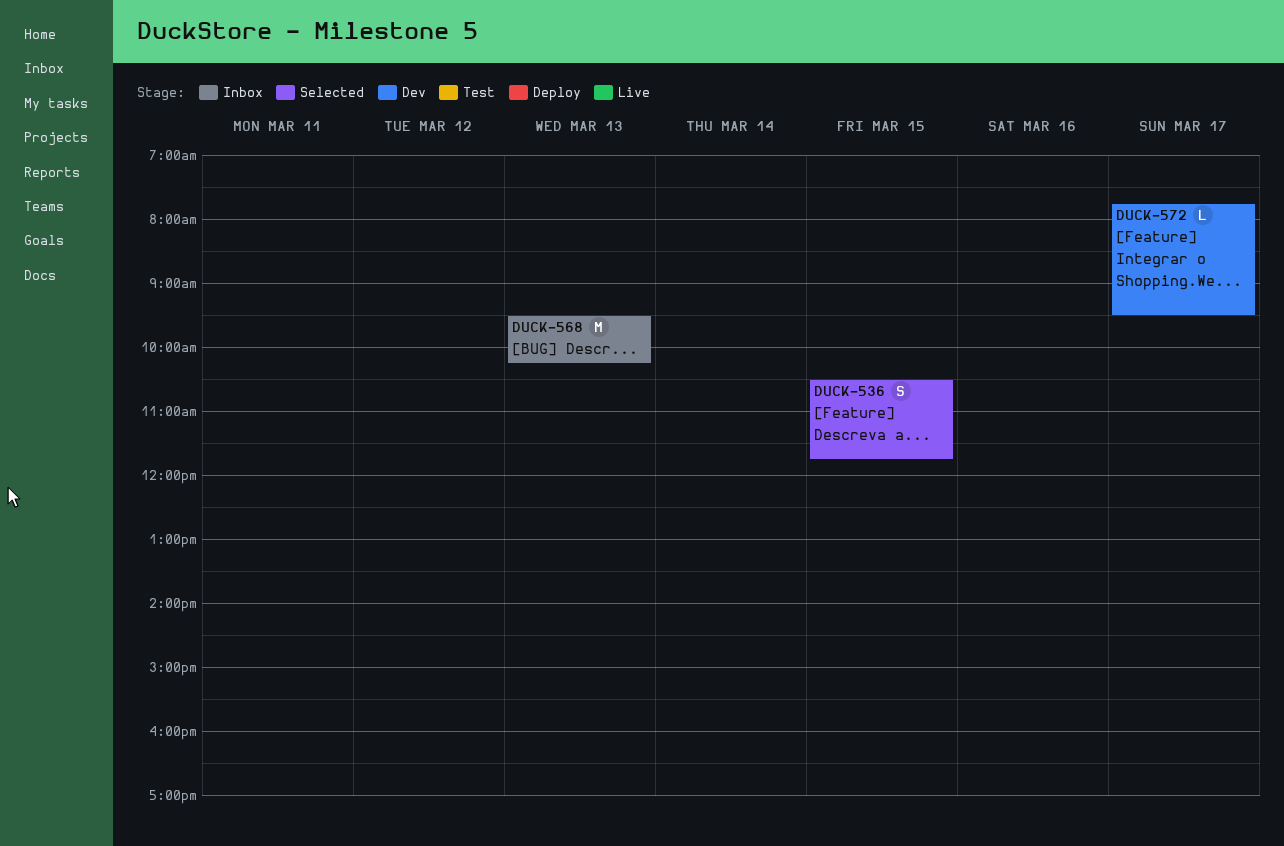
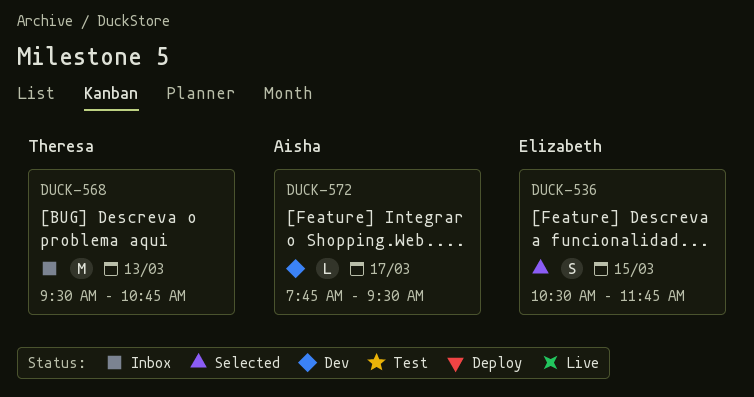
DUCK-568, ends: 10:15 -> 10:45

